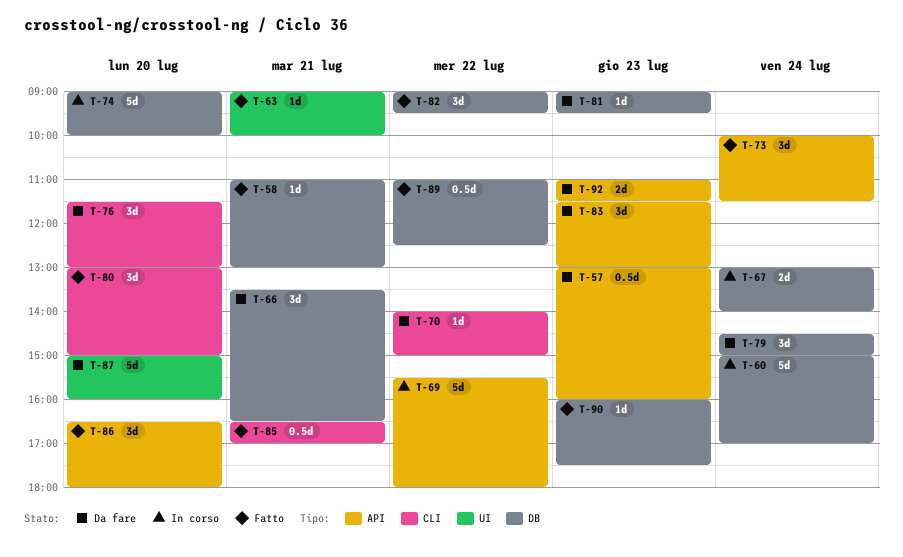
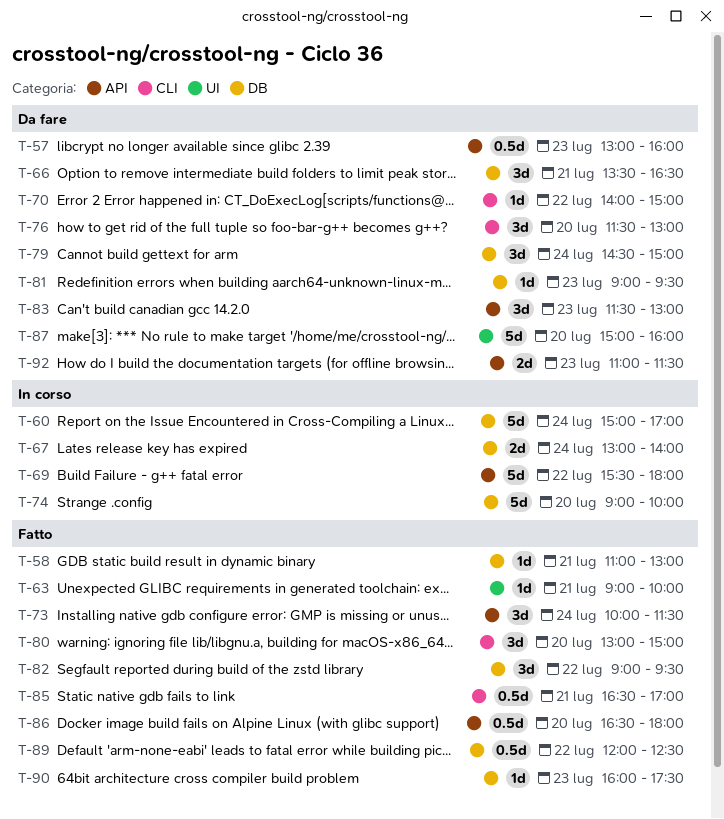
T-86, estimate: 3d -> 0.5d
T-89, begins: 11:00 -> 12:00

